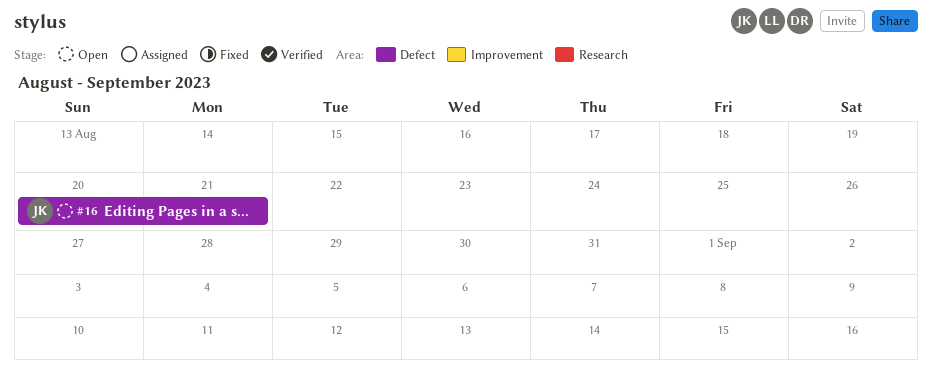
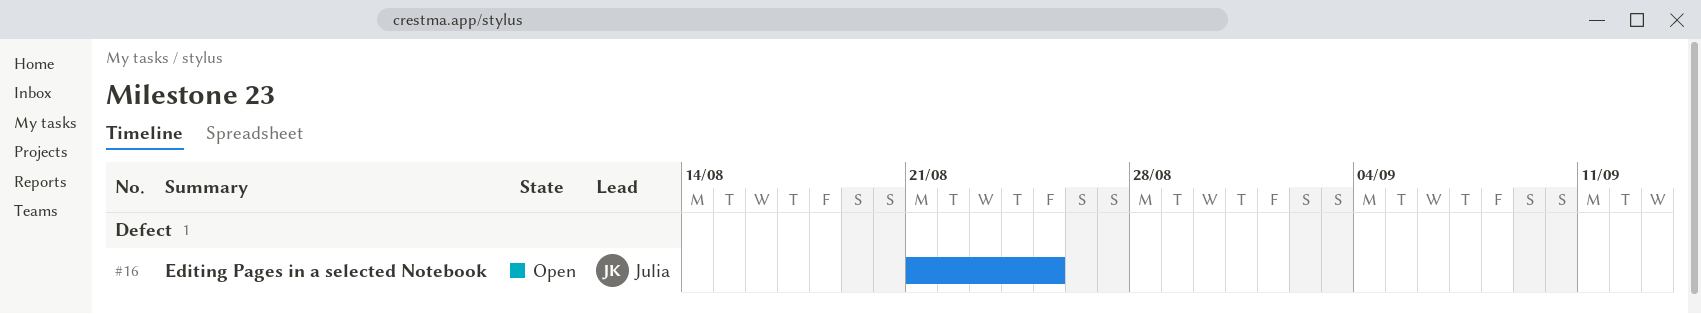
#16, start: Aug 20 -> Aug 21
#16, due: Aug 21 -> Aug 25

